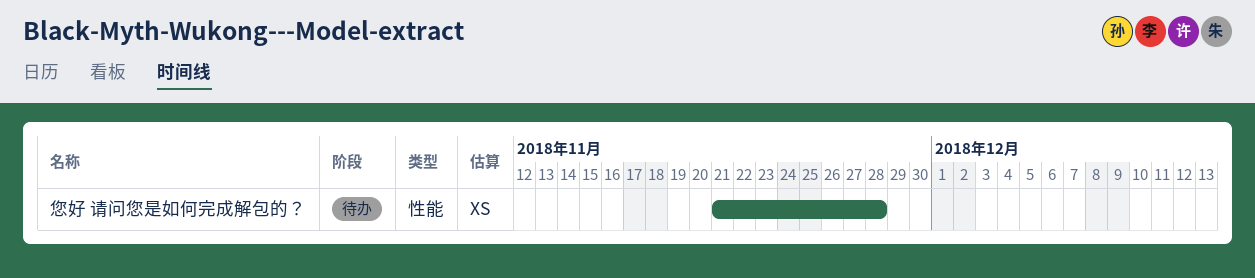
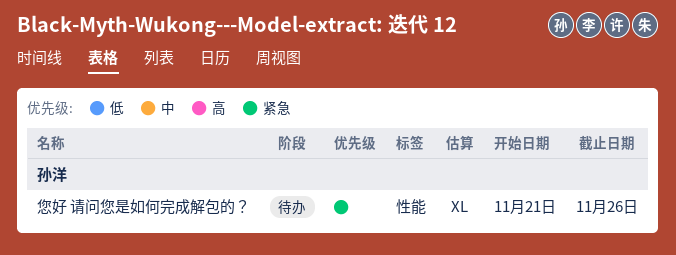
您好 请问您是如何完成解包的？, estimate: XS -> XL
您好 请问您是如何完成解包的？, due: Nov 28 -> Nov 26

